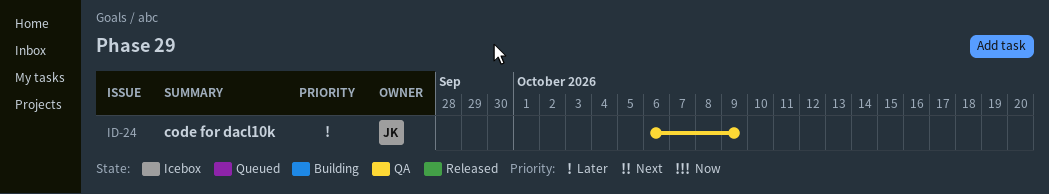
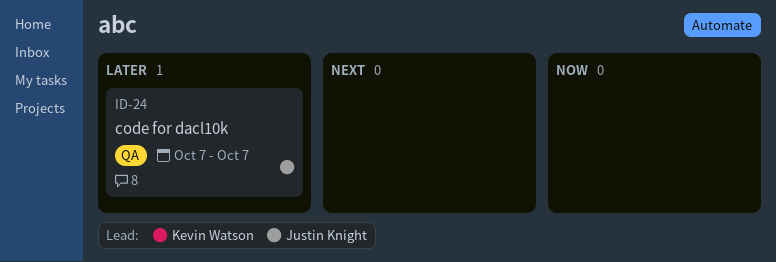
ID-24, start: Oct 6 -> Oct 7
ID-24, due: Oct 9 -> Oct 7

